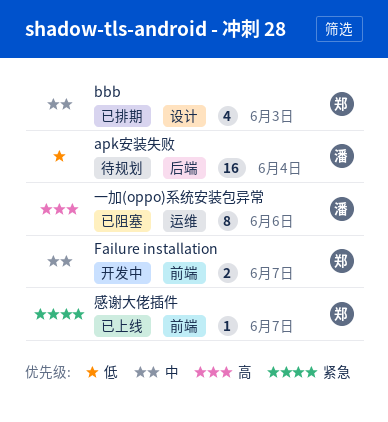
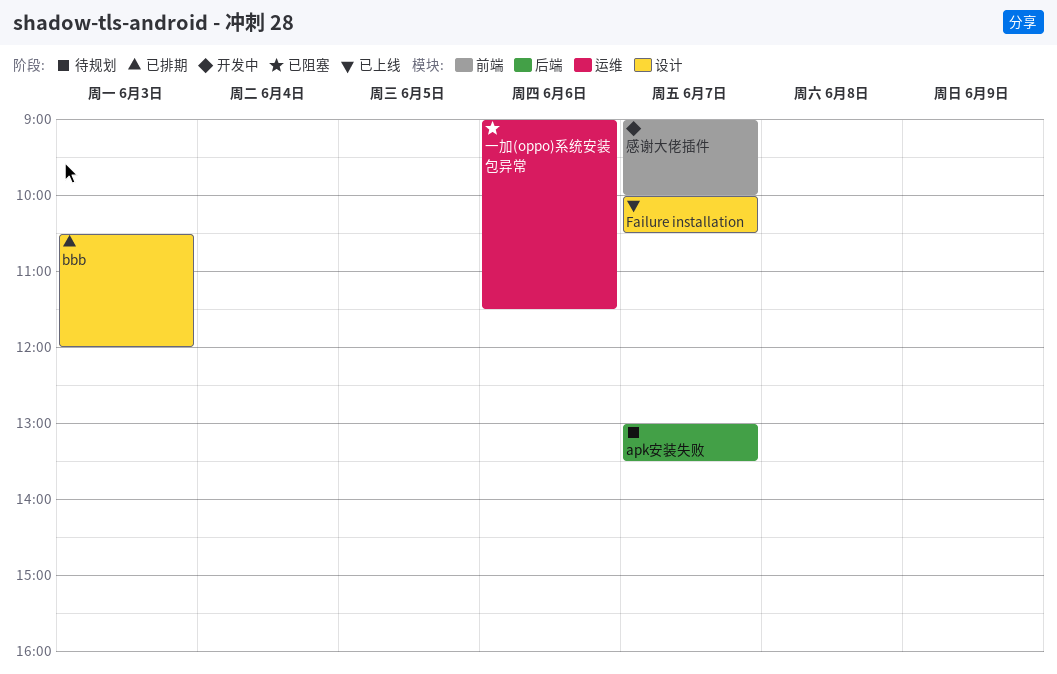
apk安装失败, day: Jun 4 -> Jun 7
Failure installation, status: 开发中 -> 已上线
Failure installation, label: 前端 -> 设计
感谢大佬插件, status: 已上线 -> 开发中

